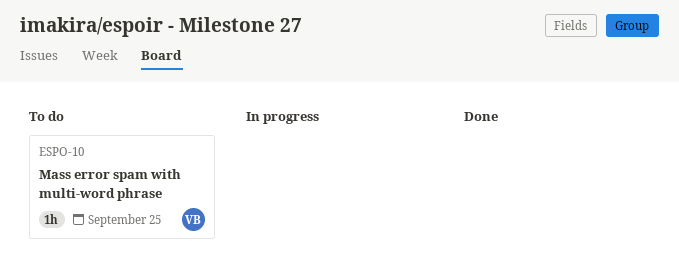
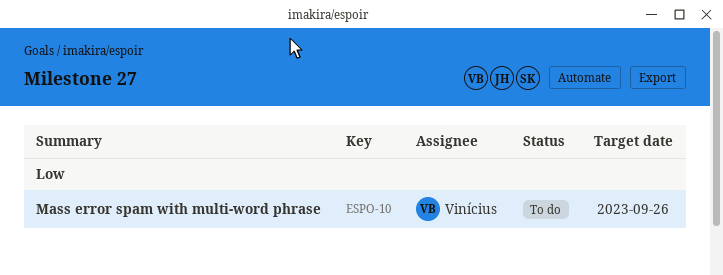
ESPO-10, due: Sep 25 -> Sep 26

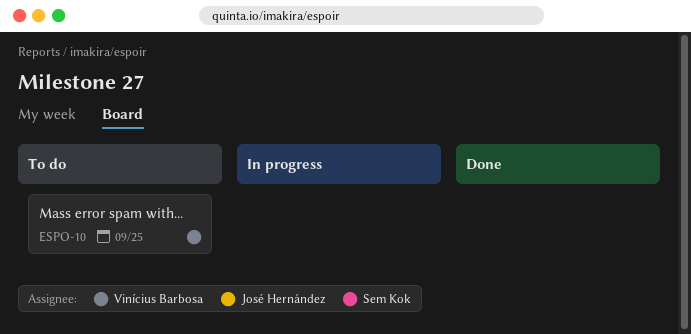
ESPO-10, due: Sep 26 -> Sep 25

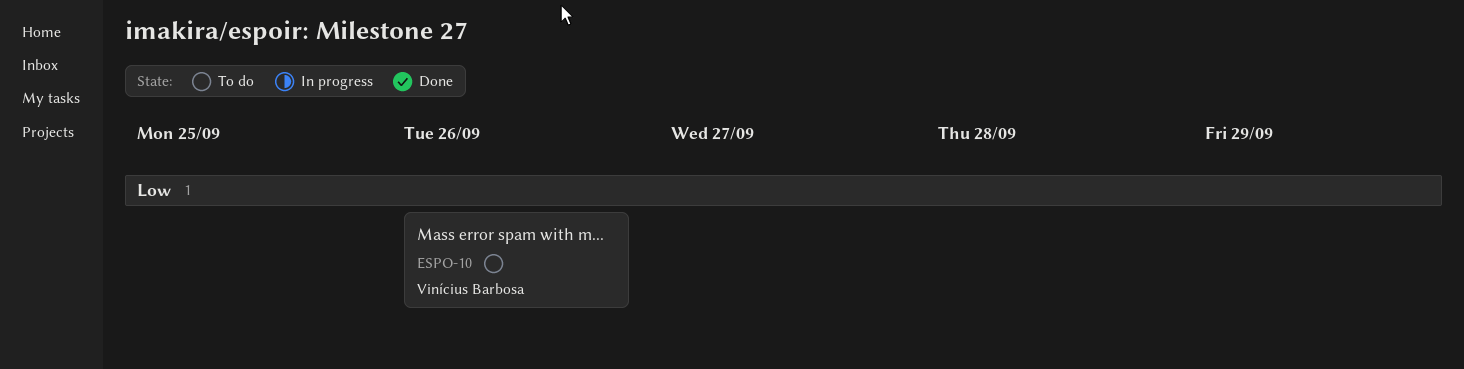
ESPO-10, due: Sep 25 -> Sep 26

